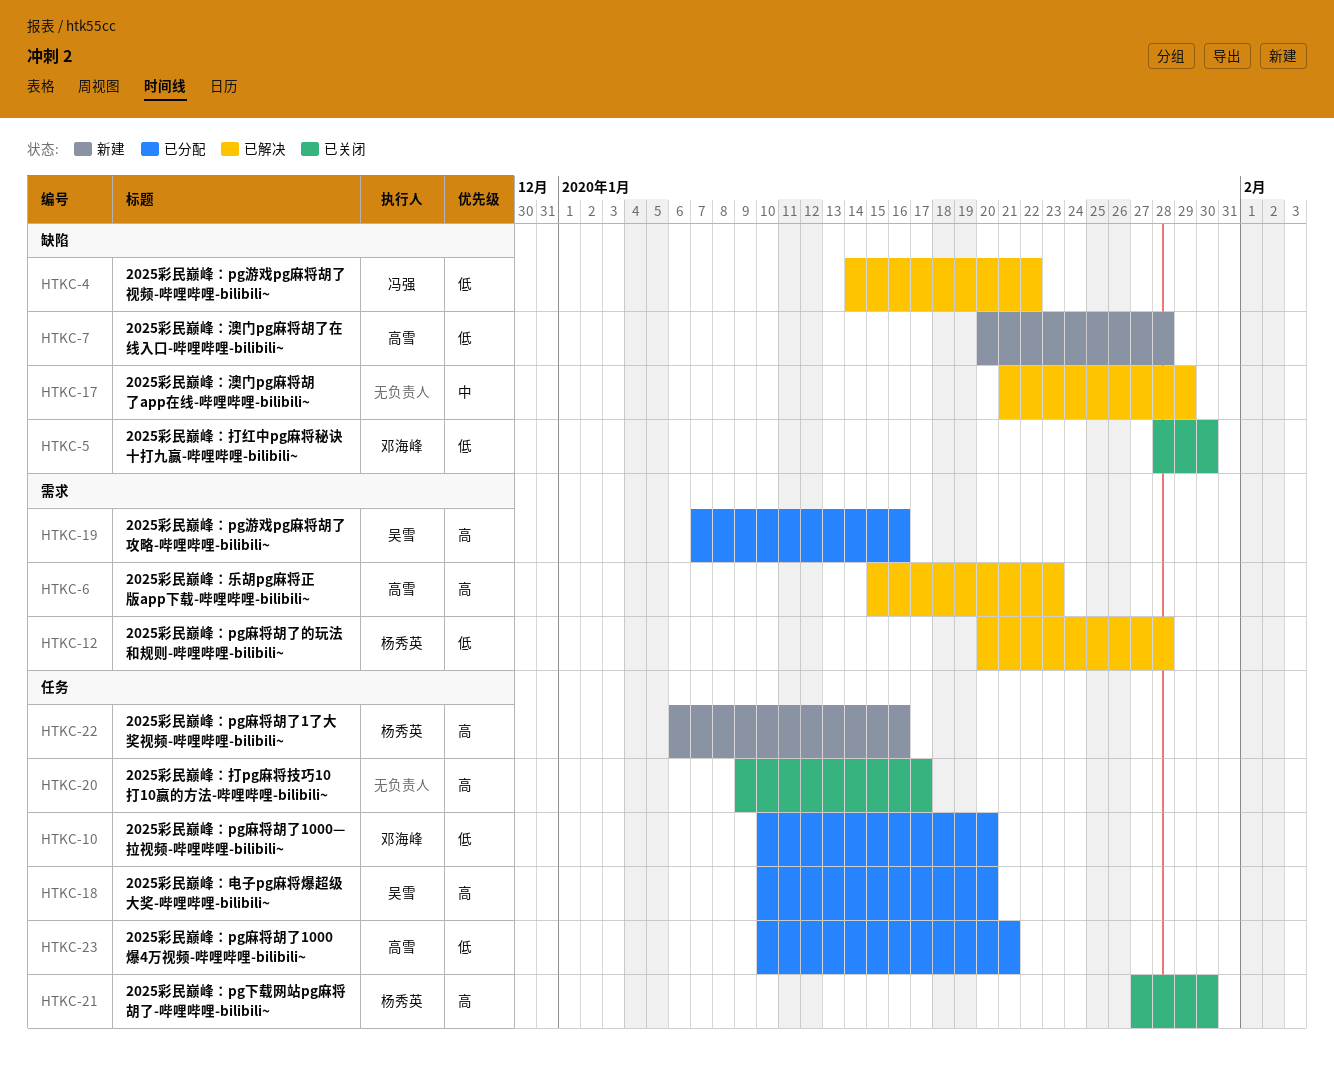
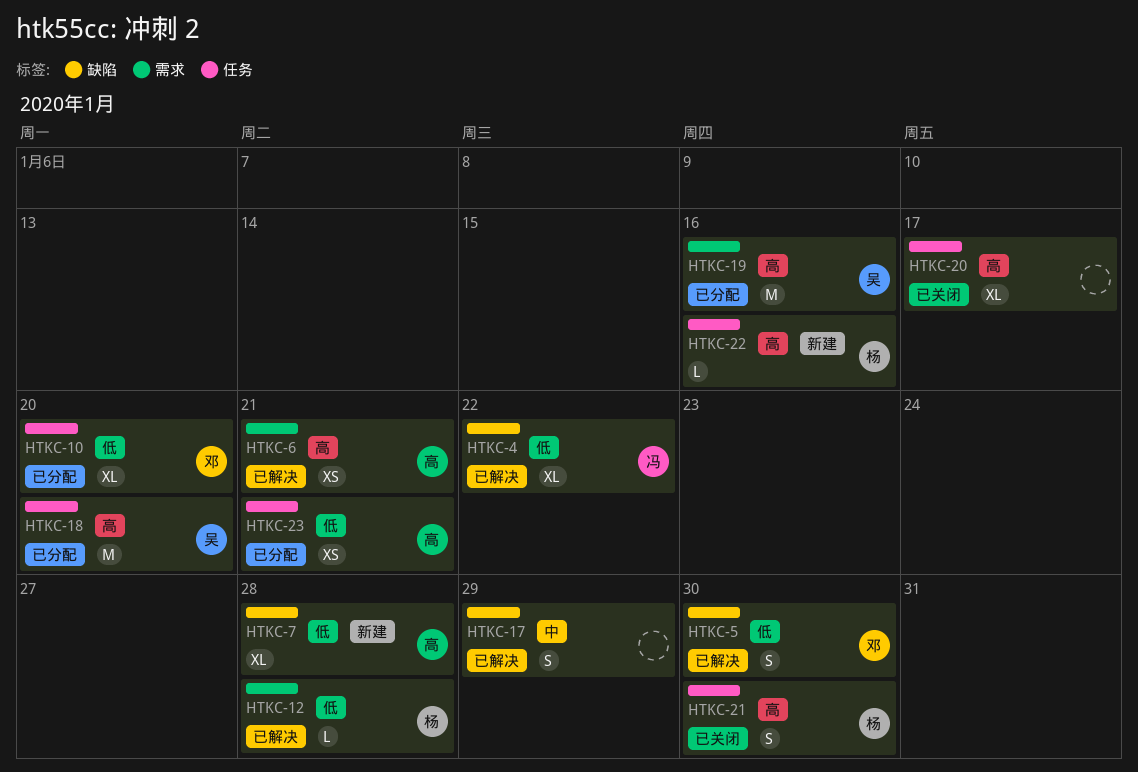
HTKC-5, status: 已关闭 -> 已解决
HTKC-6, due: Jan 23 -> Jan 21

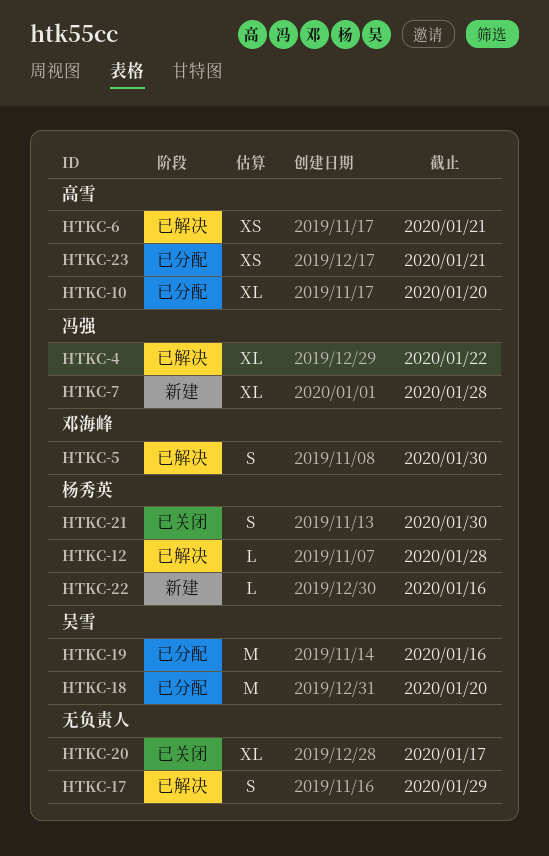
HTKC-7, owner: 高雪 -> 冯强
HTKC-10, owner: 邓海峰 -> 高雪

